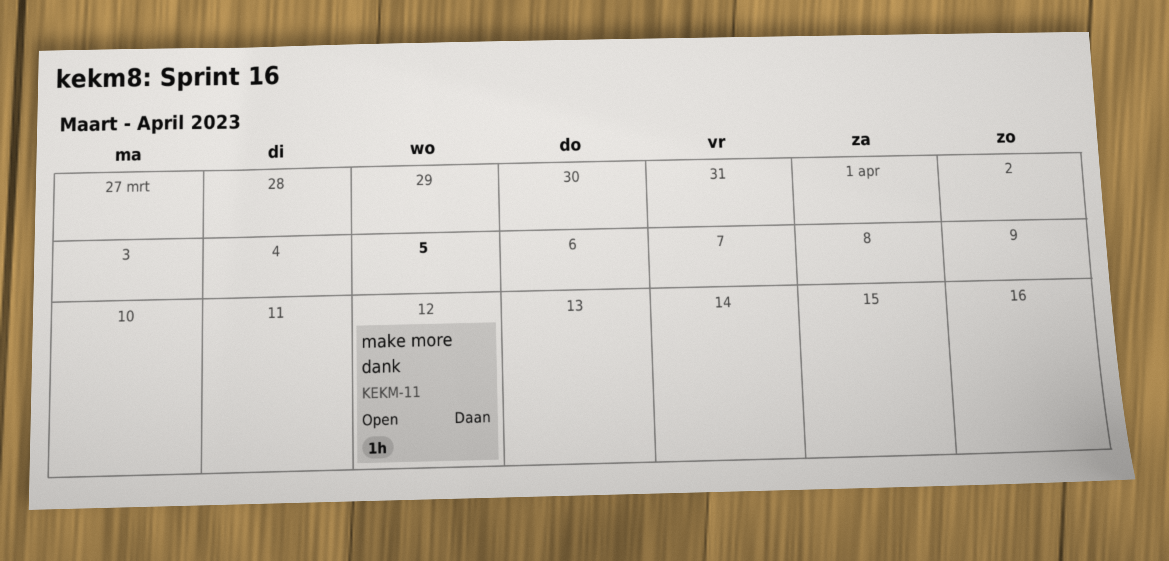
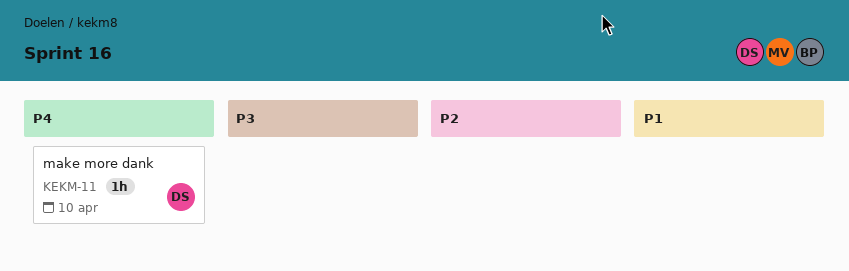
KEKM-11, due: Apr 12 -> Apr 10

